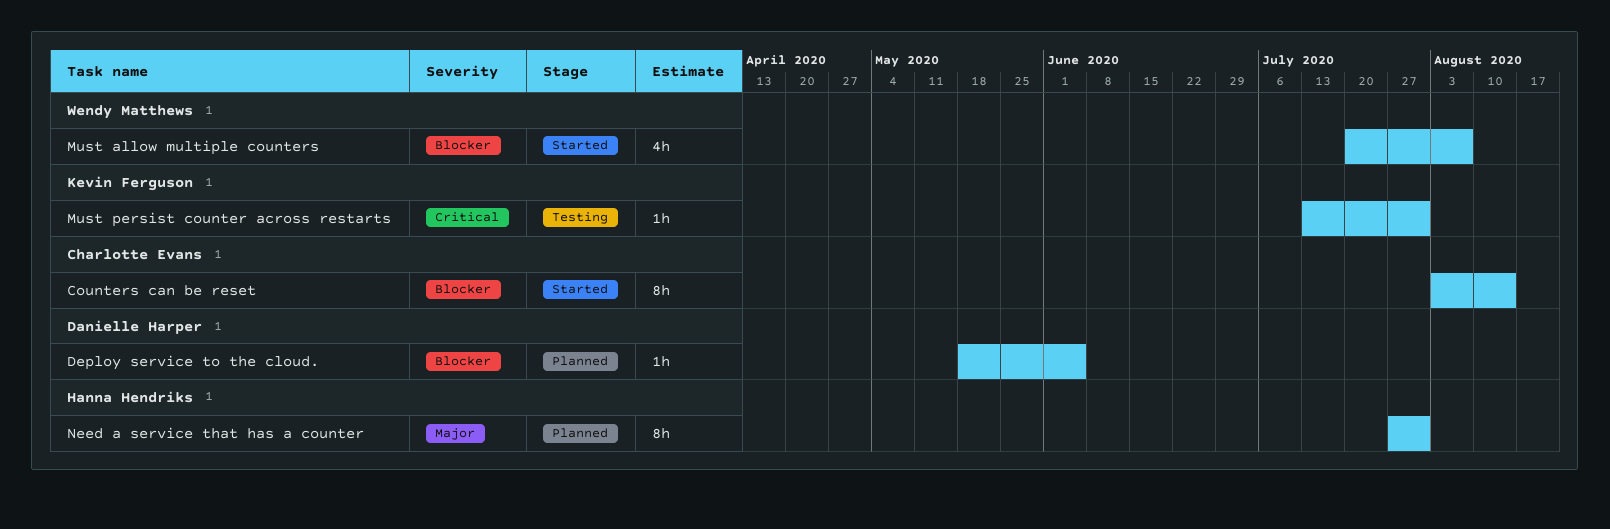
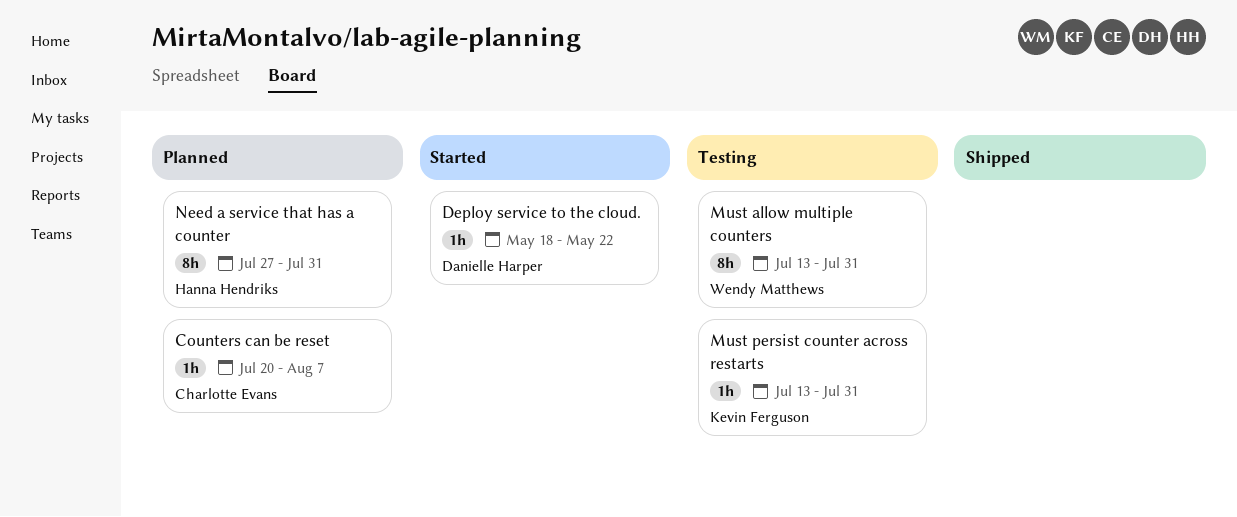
Counters can be reset, status: Started -> Planned
Counters can be reset, estimate: 8h -> 1h
Counters can be reset, start: Aug 3 -> Jul 20
Counters can be reset, due: Aug 14 -> Aug 7
Deploy service to the cloud., status: Planned -> Started
Deploy service to the cloud., due: Jun 5 -> May 22
Must allow multiple counters, status: Started -> Testing
Must allow multiple counters, estimate: 4h -> 8h
Must allow multiple counters, start: Jul 20 -> Jul 13
Must allow multiple counters, due: Aug 7 -> Jul 31

